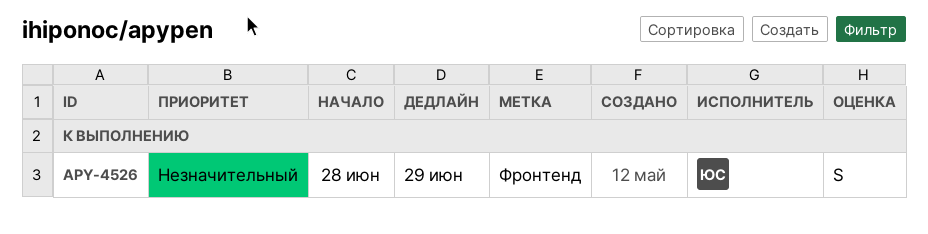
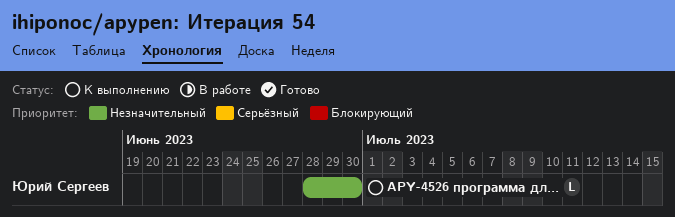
APY-4526, estimate: S -> L
APY-4526, due: Jun 29 -> Jun 30

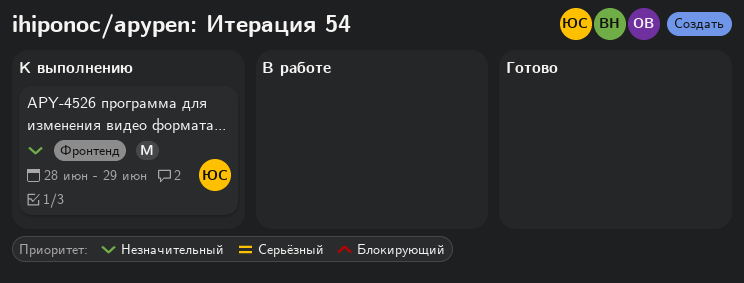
APY-4526, estimate: L -> M
APY-4526, due: Jun 30 -> Jun 29

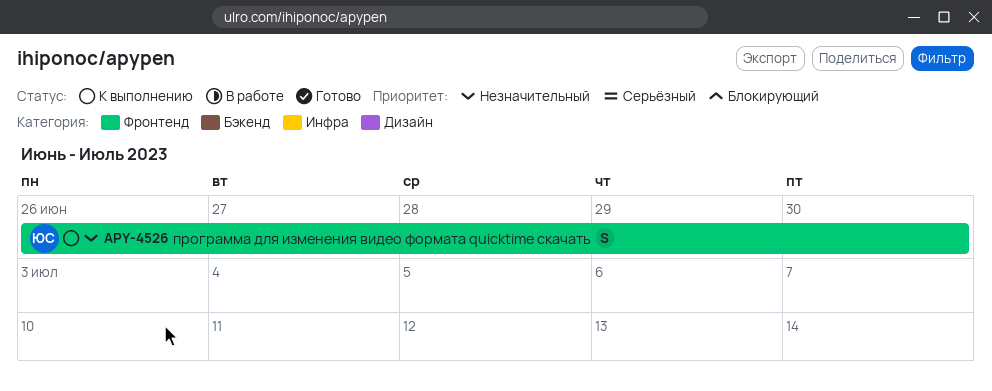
APY-4526, estimate: M -> S
APY-4526, start: Jun 28 -> Jun 26
APY-4526, due: Jun 29 -> Jun 30

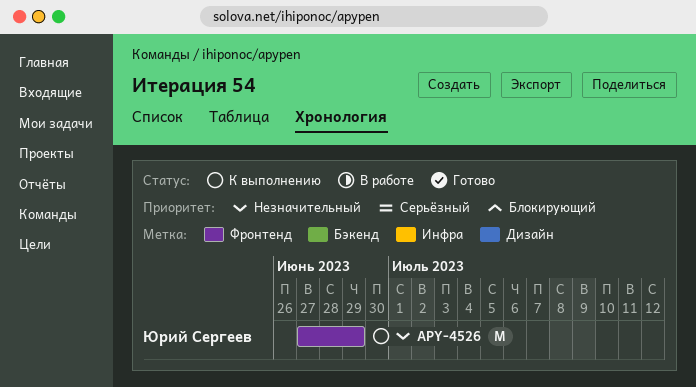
APY-4526, estimate: S -> M
APY-4526, start: Jun 26 -> Jun 27
APY-4526, due: Jun 30 -> Jun 29

